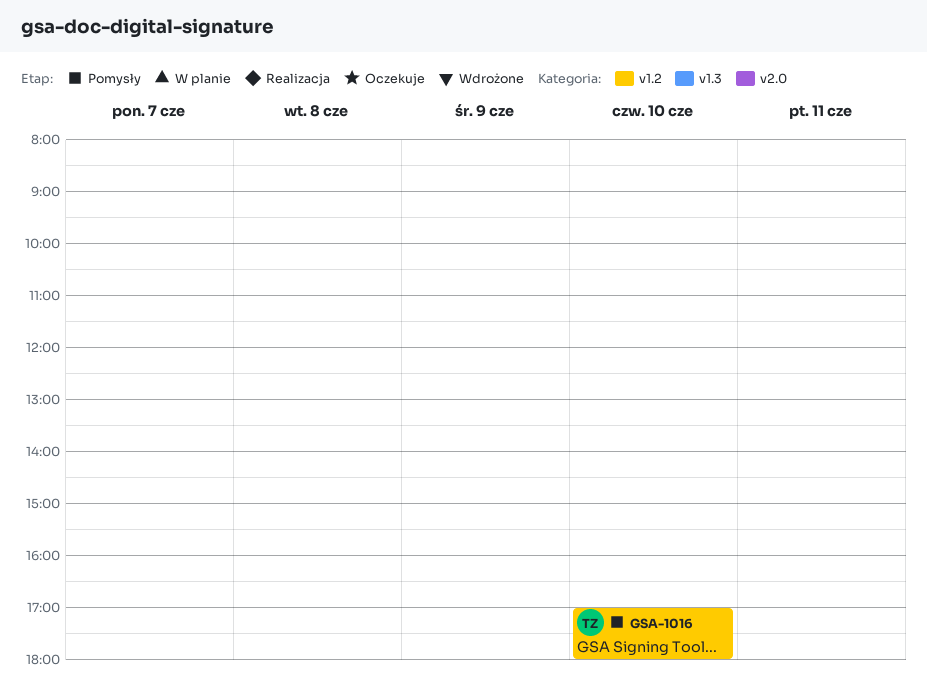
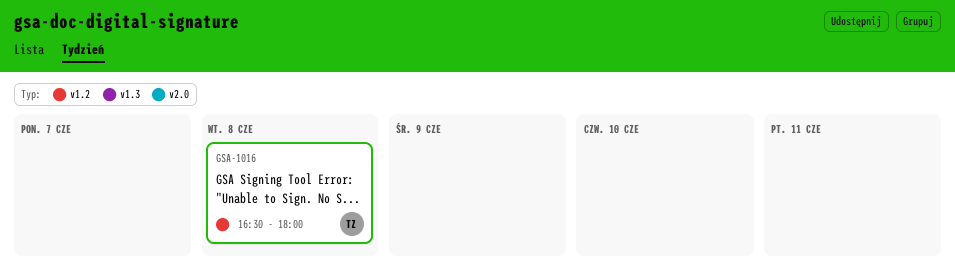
GSA-1016, day: Jun 10 -> Jun 8
GSA-1016, begins: 17:00 -> 16:30

